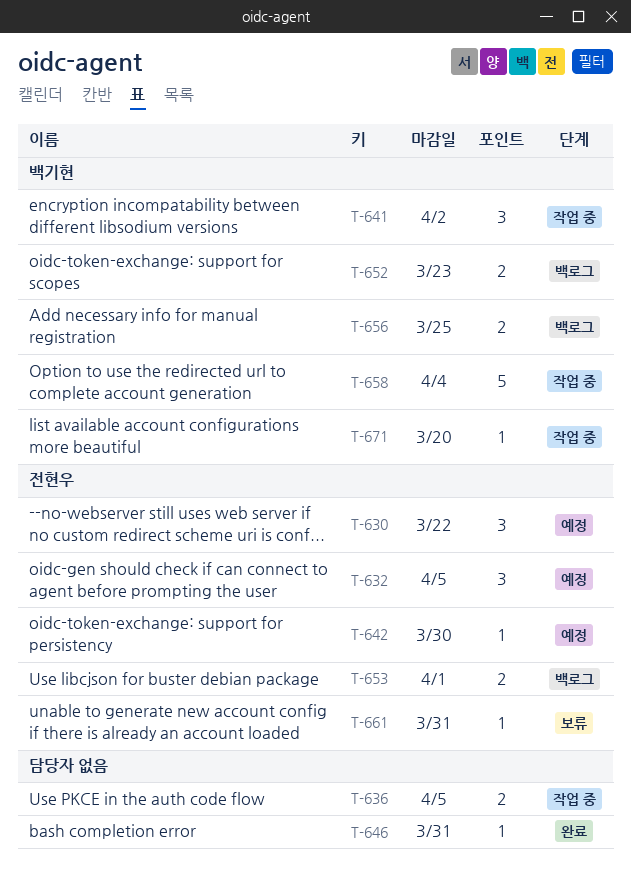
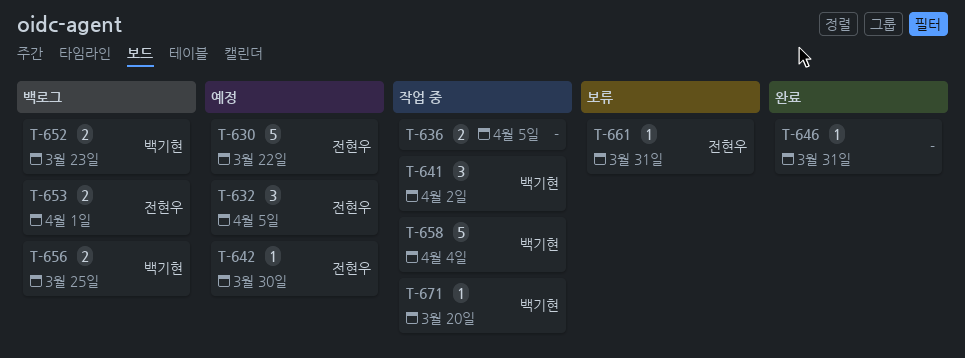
T-630, estimate: 3 -> 5

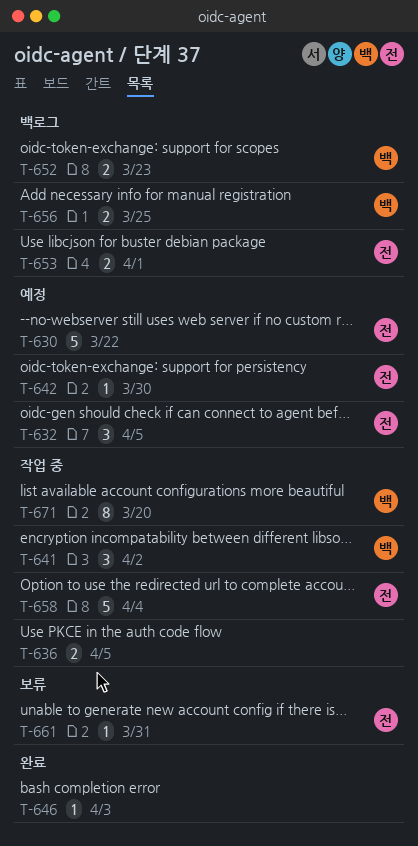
T-646, due: Mar 31 -> Apr 3
T-658, owner: 백기현 -> 전현우
T-671, estimate: 1 -> 8

